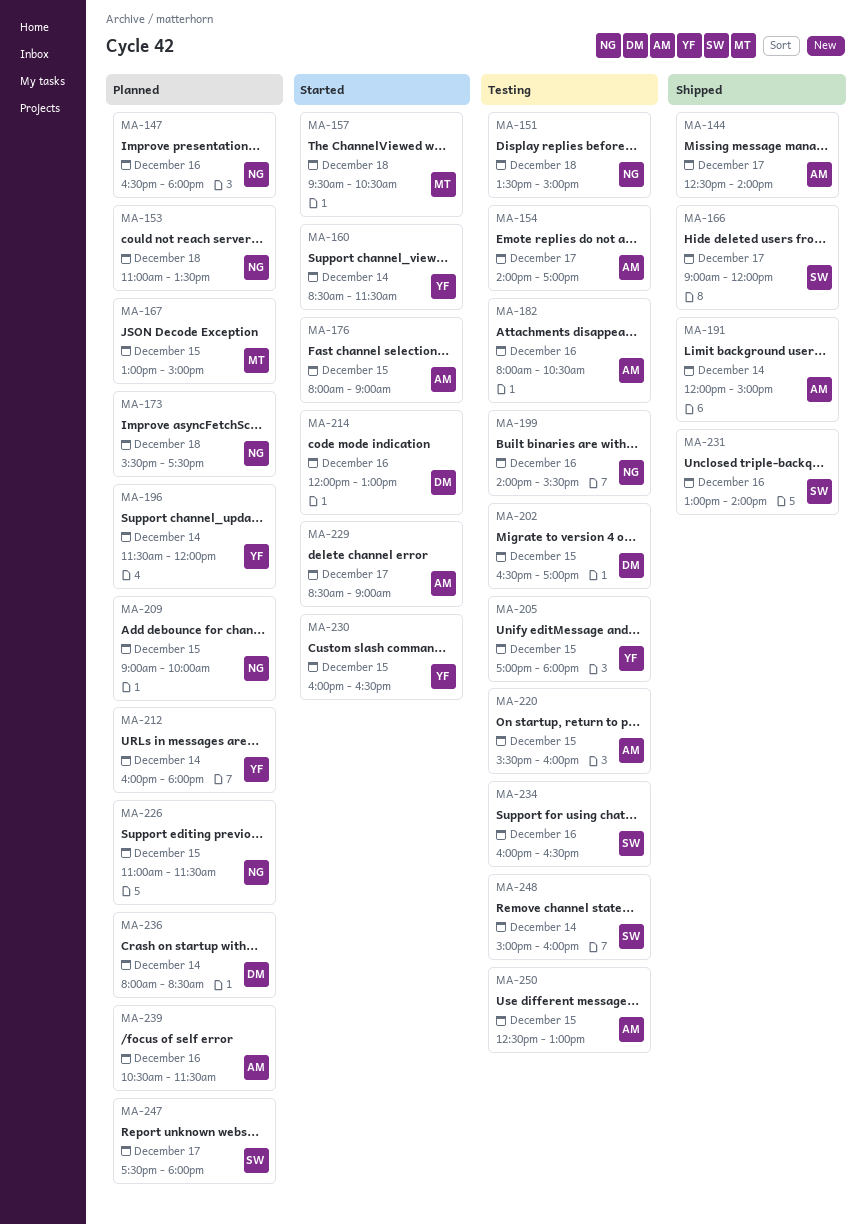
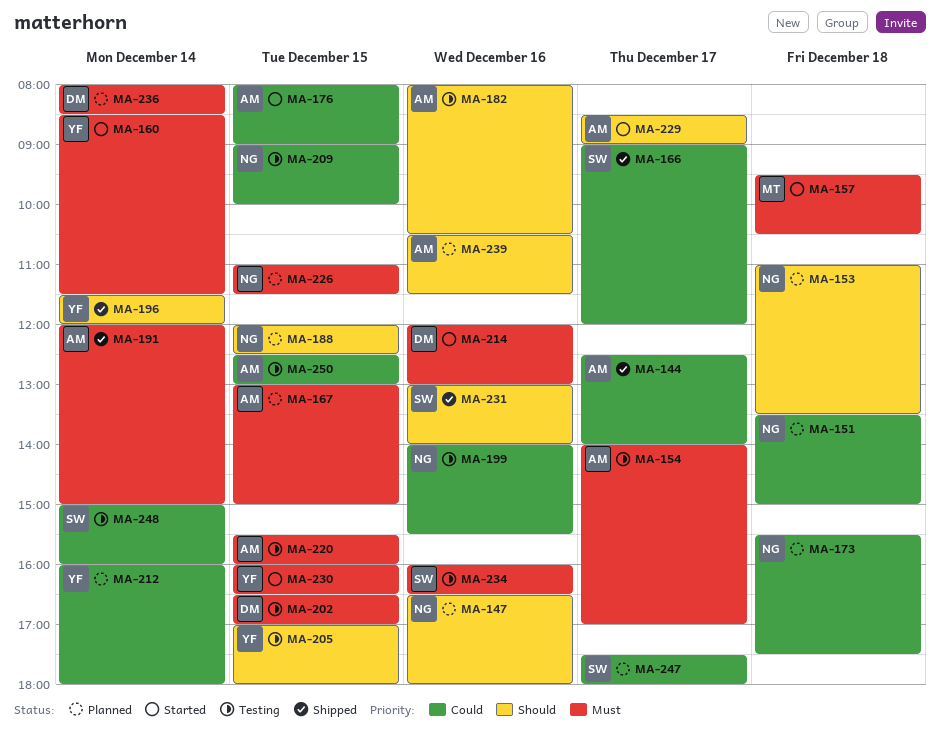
MA-151, status: Testing -> Planned
MA-167, owner: MT -> AM
MA-188: none -> present
MA-196, status: Planned -> Shipped
MA-209, status: Planned -> Testing

